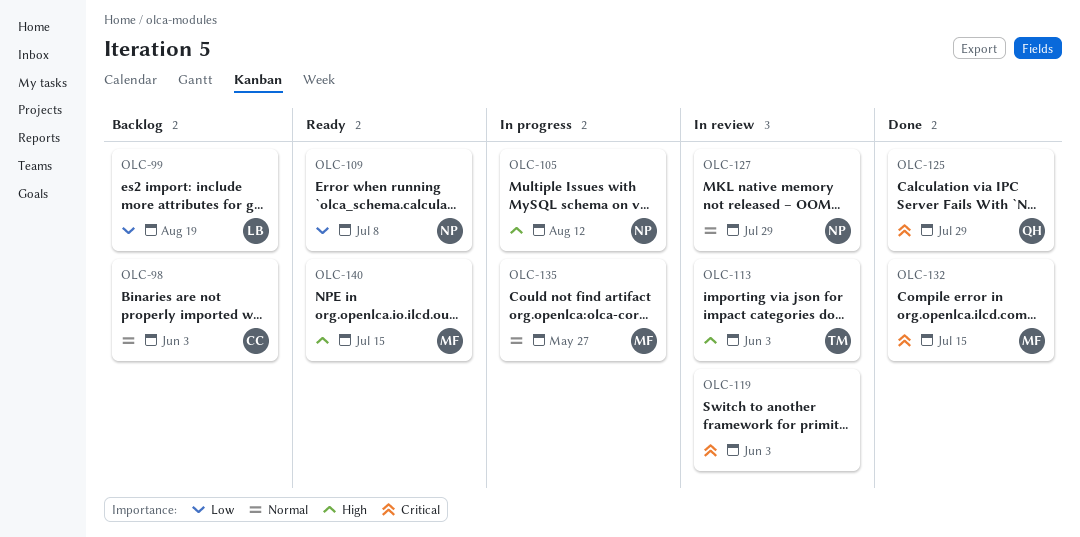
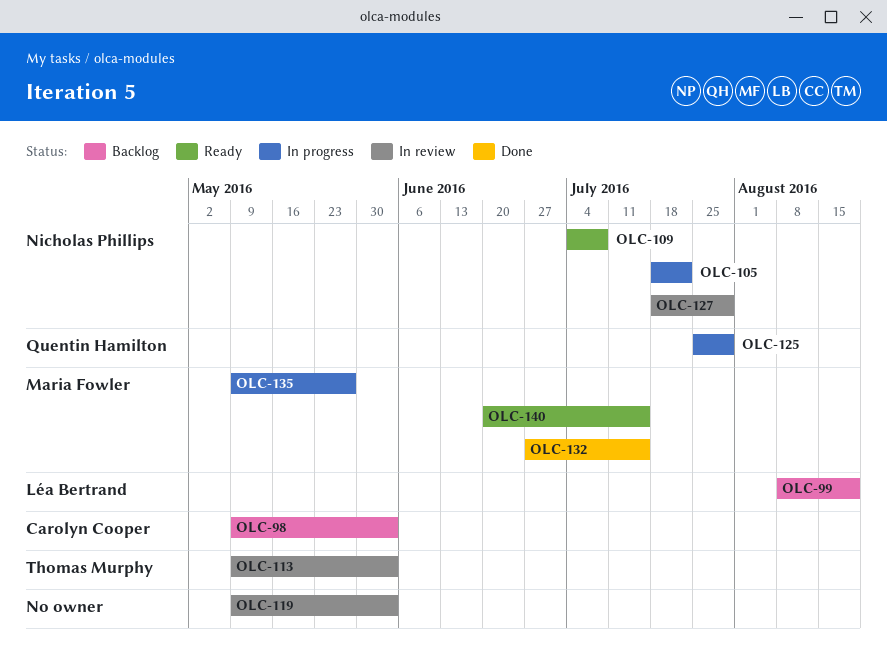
OLC-105, due: Aug 12 -> Jul 22
OLC-125, status: Done -> In progress

